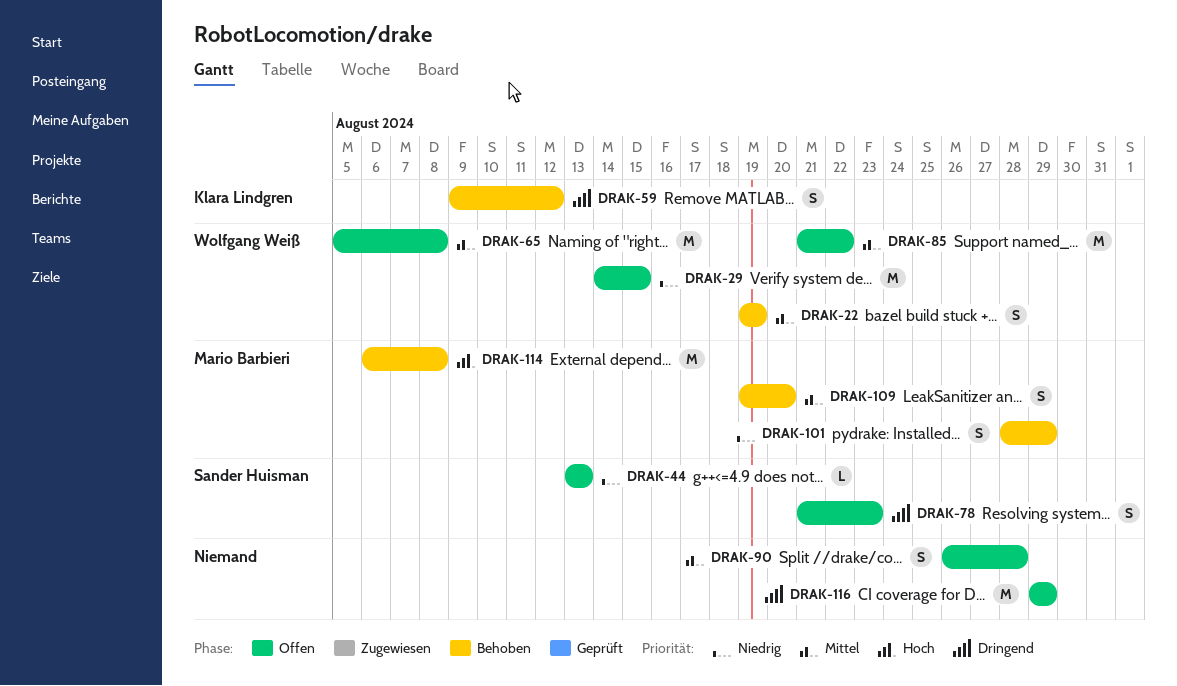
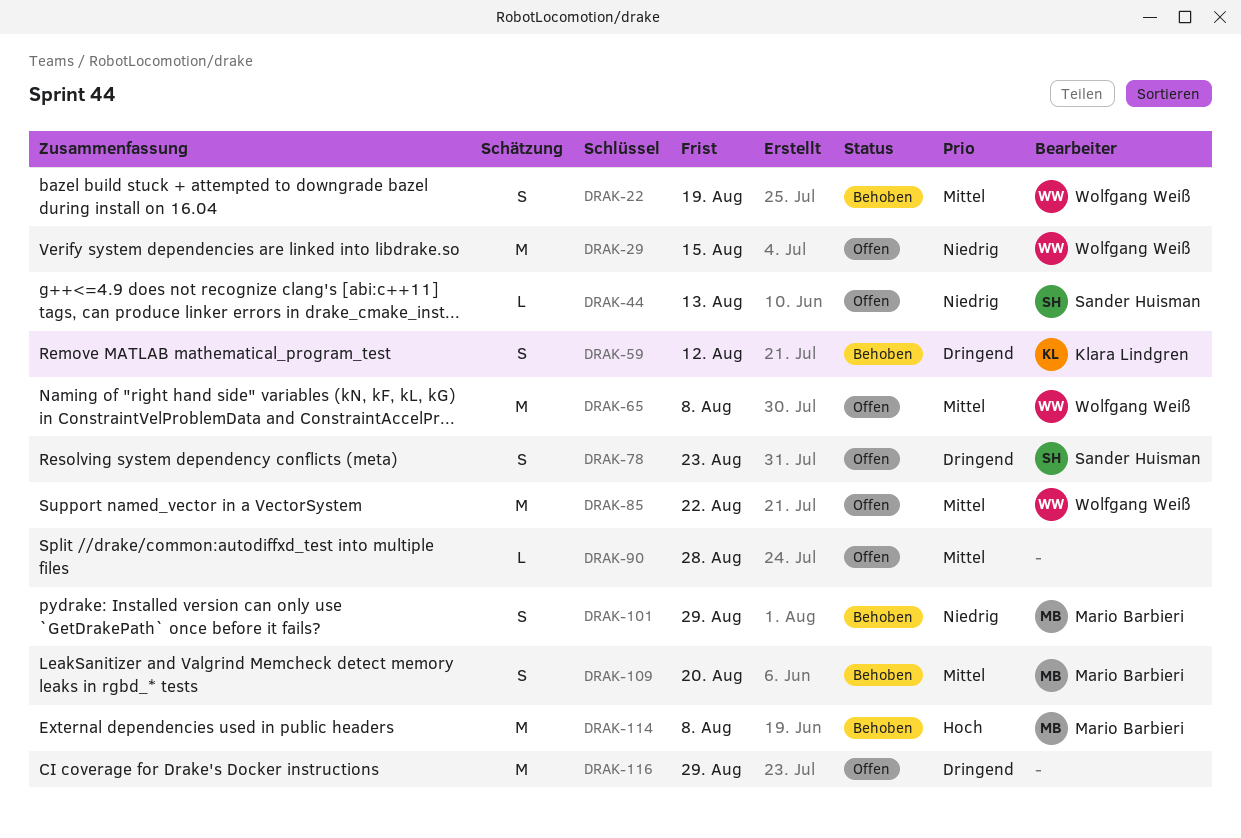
DRAK-90, estimate: S -> L

